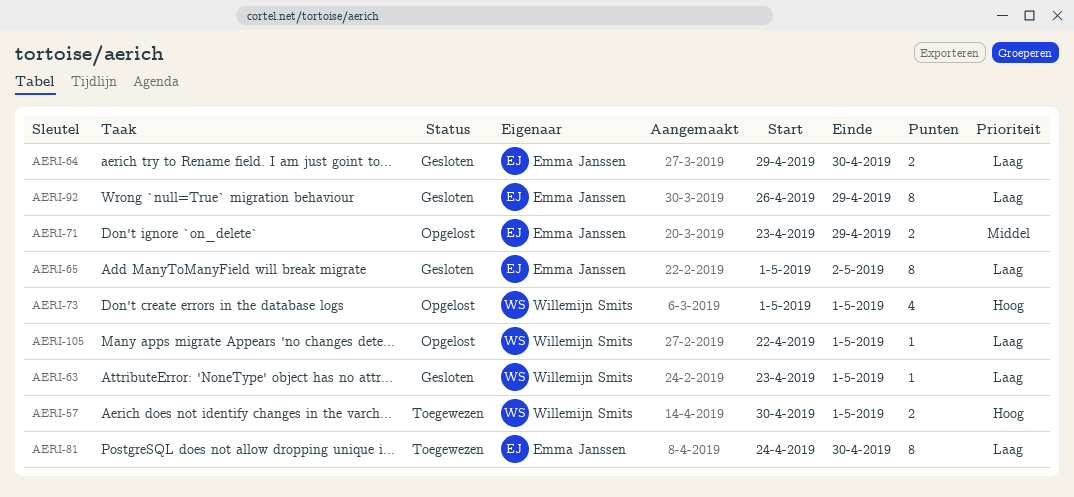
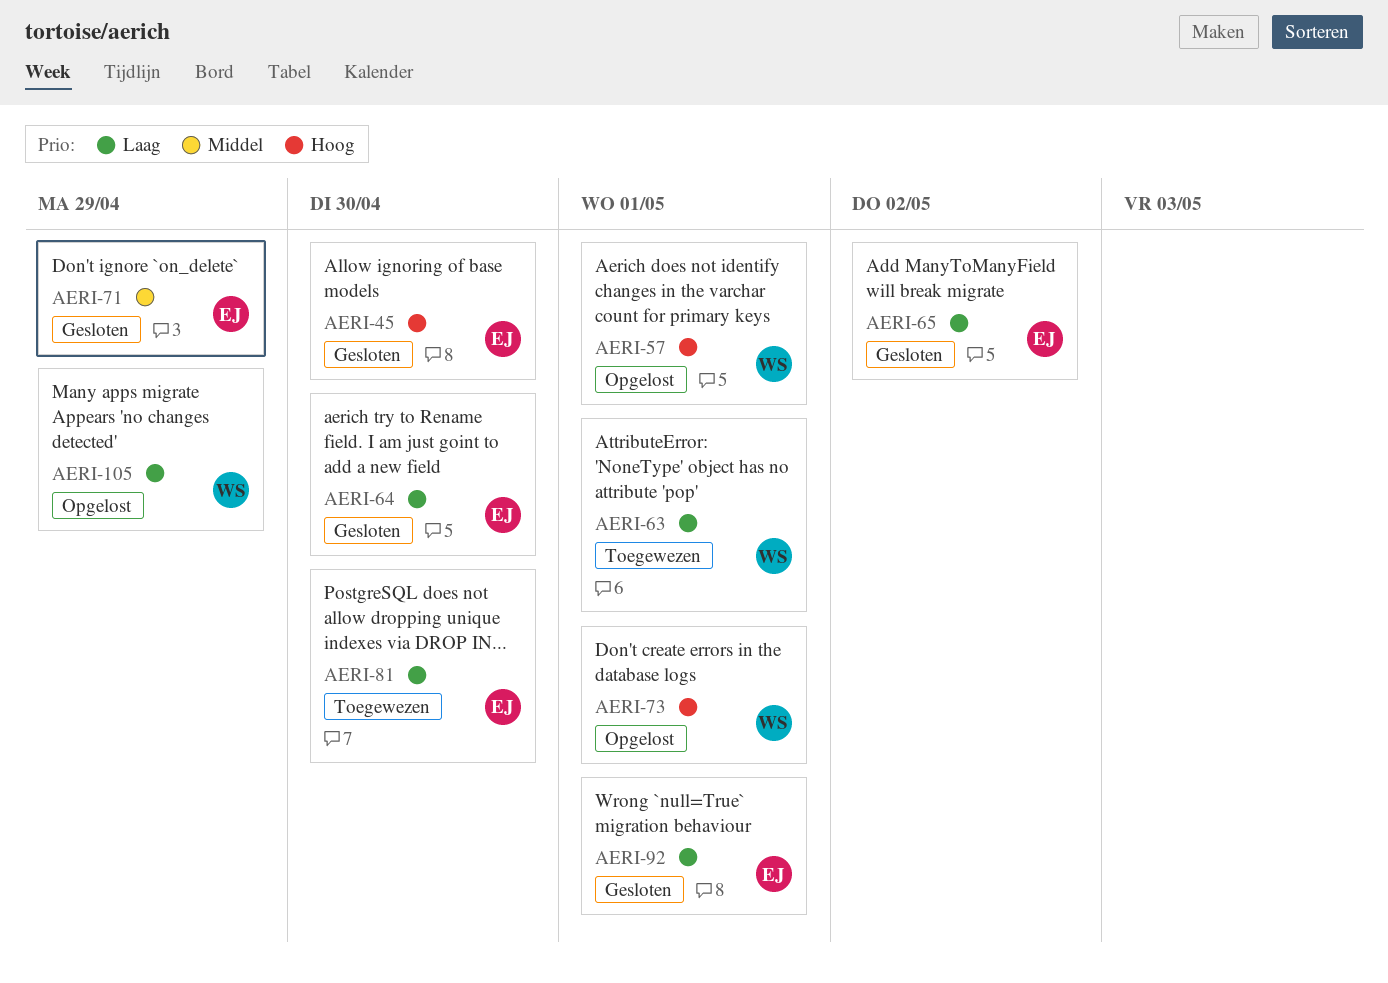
AERI-45: none -> present
AERI-57, status: Toegewezen -> Opgelost
AERI-63, status: Gesloten -> Toegewezen
AERI-71, status: Opgelost -> Gesloten
AERI-92, due: Apr 29 -> May 1
AERI-105, due: May 1 -> Apr 29

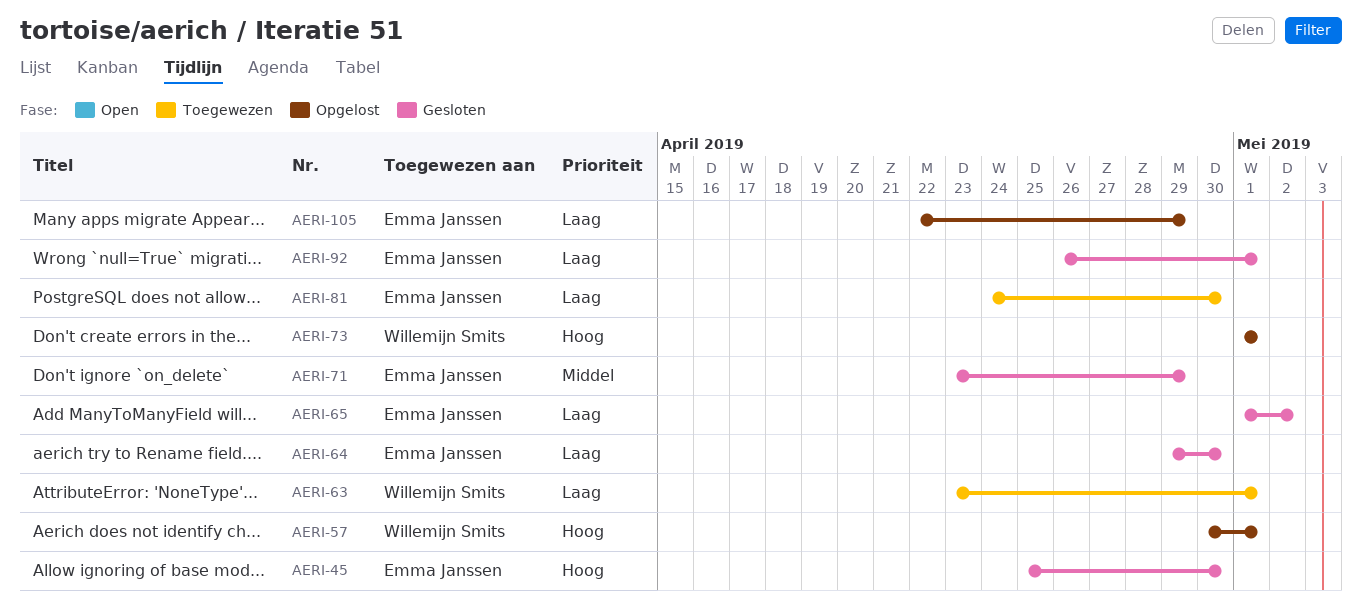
AERI-105, owner: Willemijn Smits -> Emma Janssen

